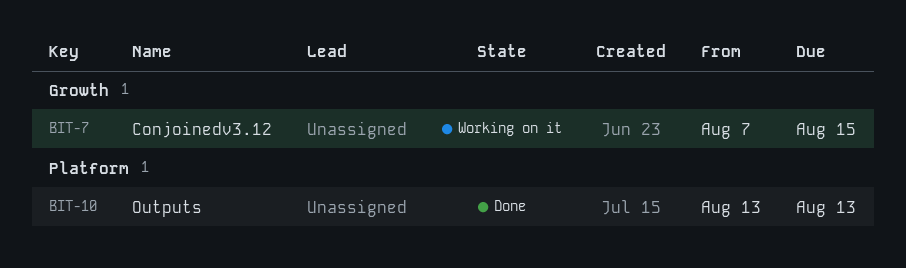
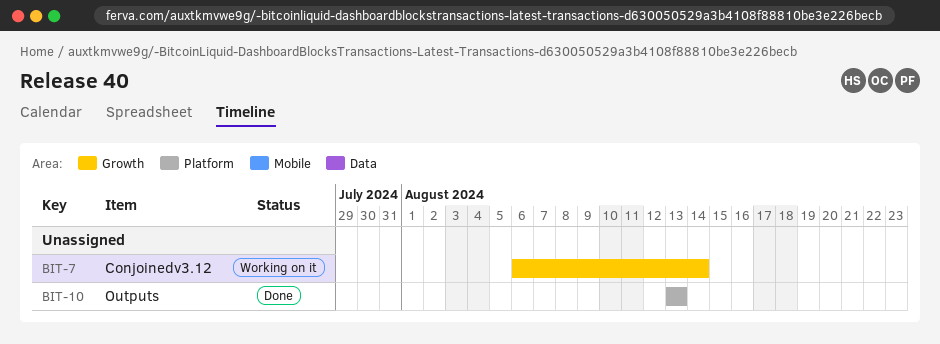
BIT-7, start: Aug 7 -> Aug 6
BIT-7, due: Aug 15 -> Aug 14

